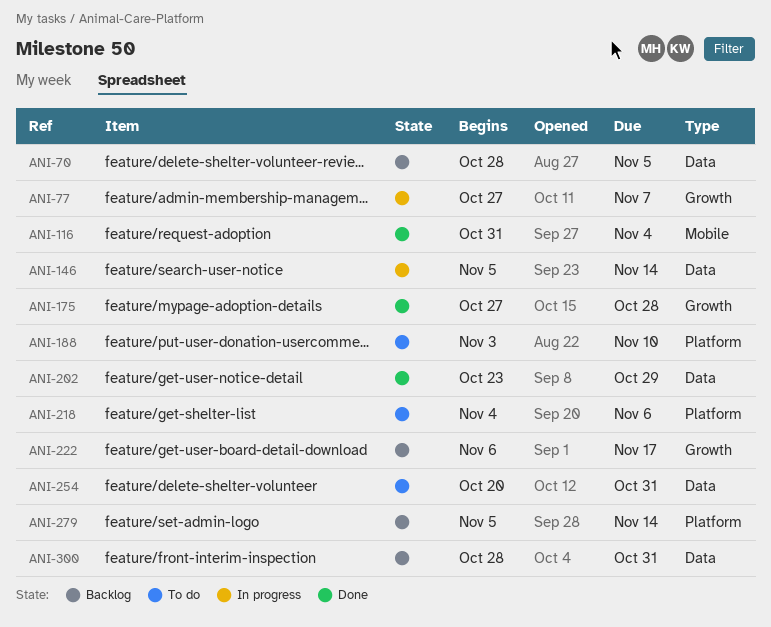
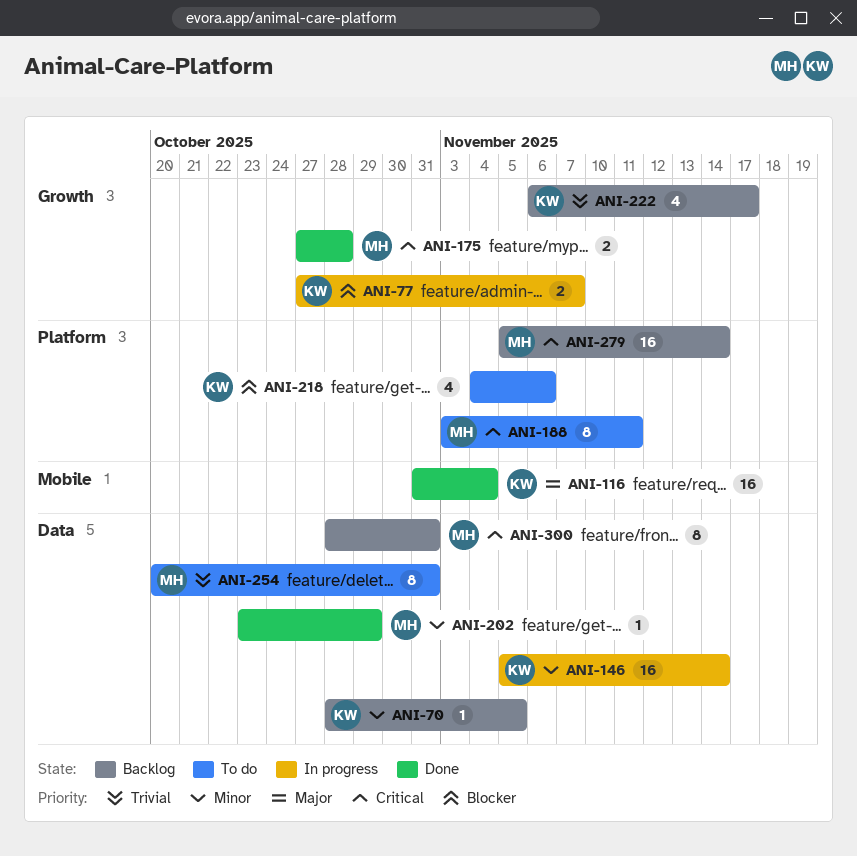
ANI-188, due: Nov 10 -> Nov 11

